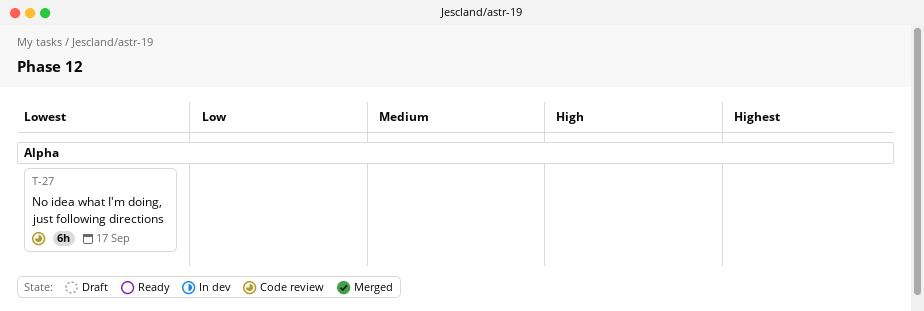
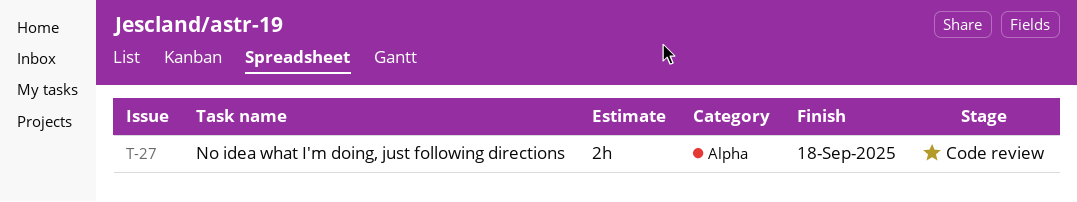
T-27, estimate: 6h -> 2h
T-27, due: Sep 17 -> Sep 18

